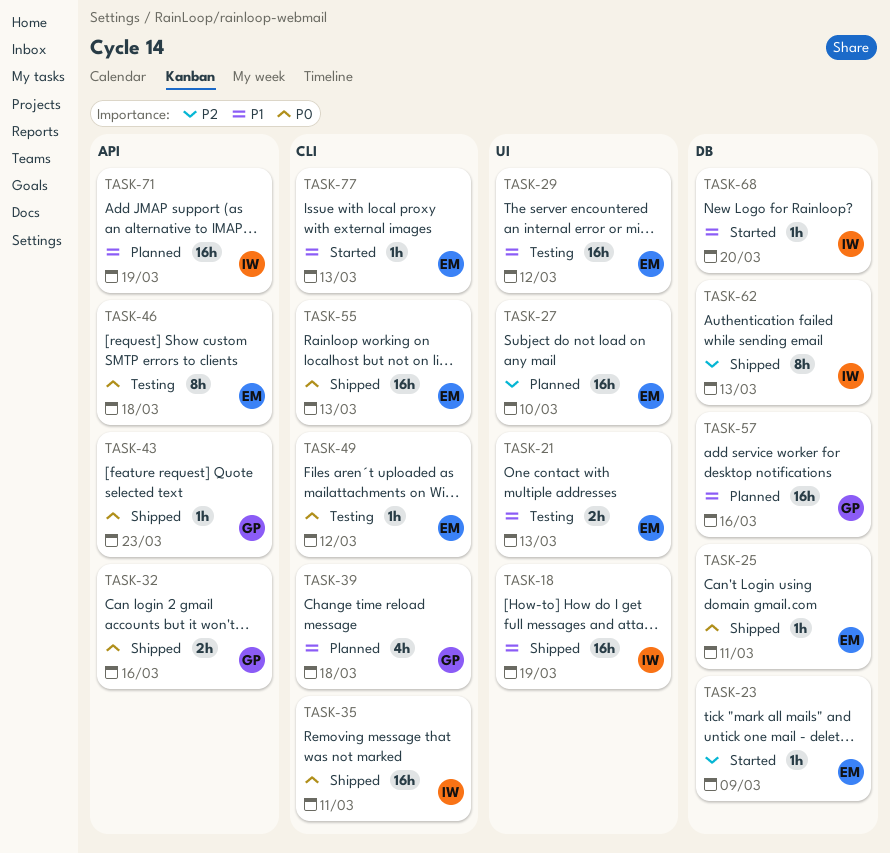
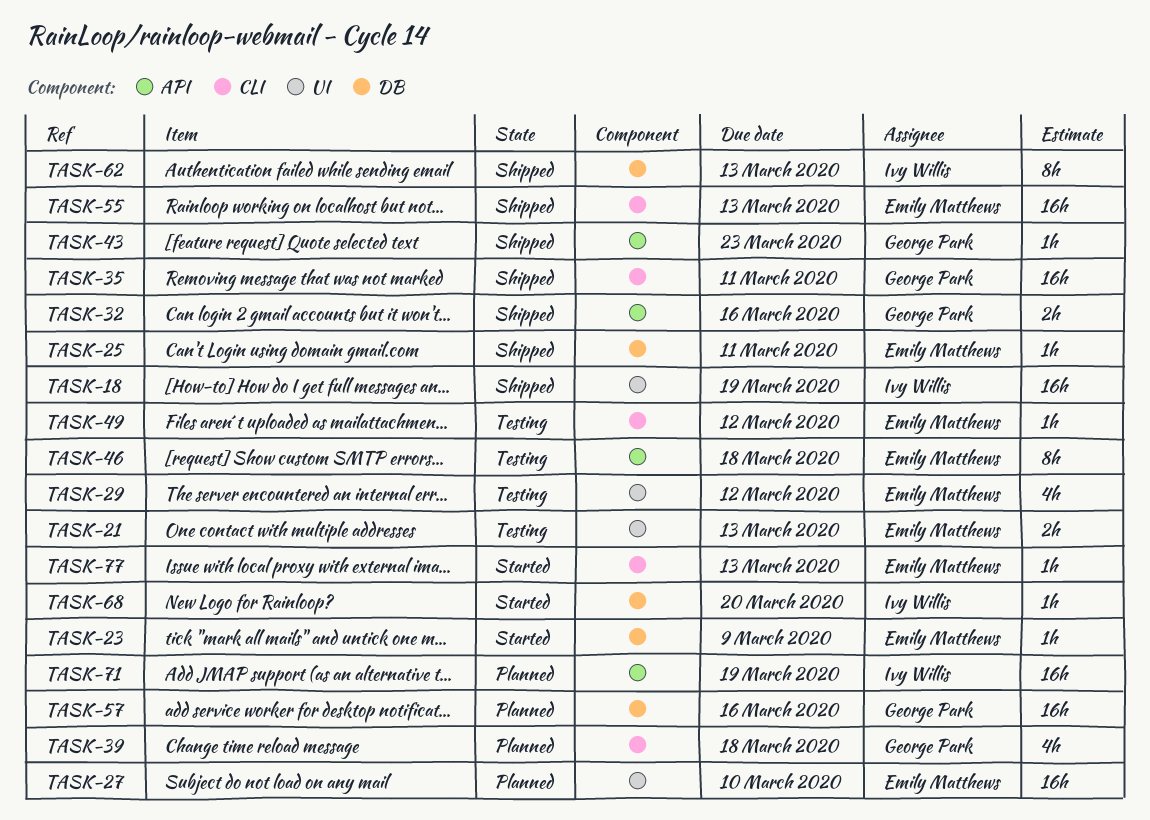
TASK-29, estimate: 16h -> 4h
TASK-35, owner: Ivy Willis -> George Park

